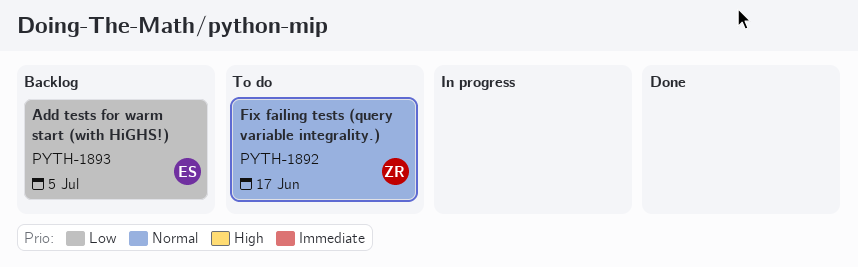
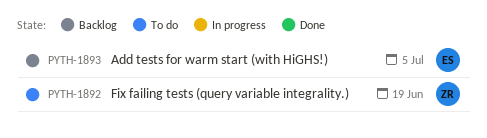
PYTH-1892, due: Jun 17 -> Jun 19

